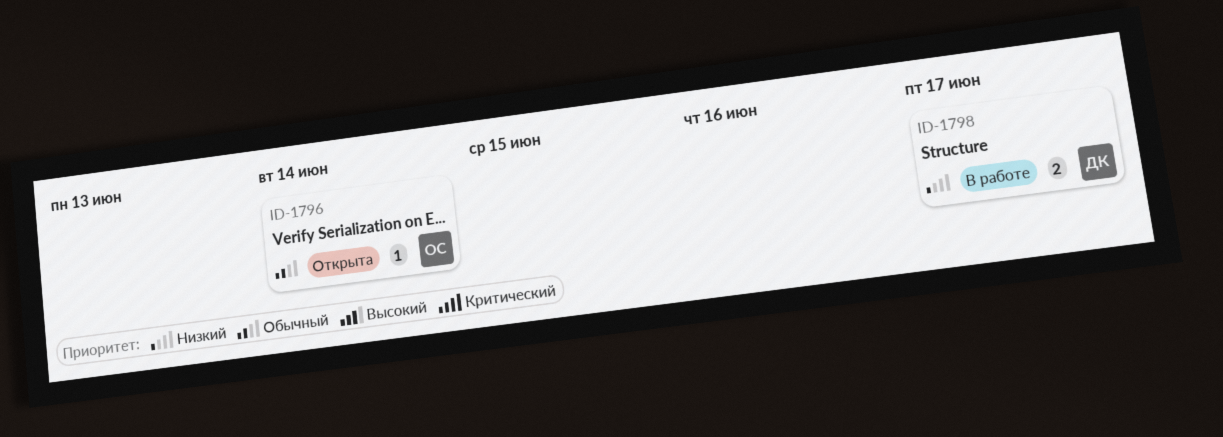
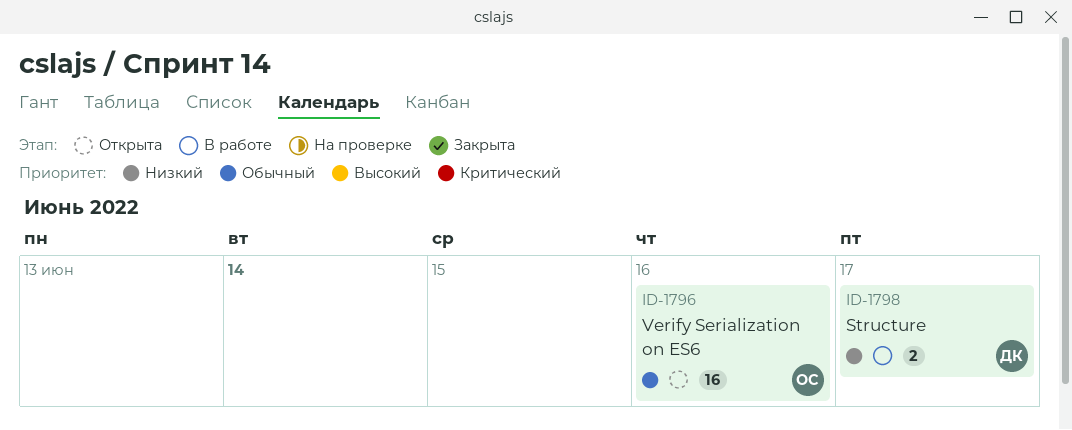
ID-1796, estimate: 1 -> 16
ID-1796, due: Jun 14 -> Jun 16

